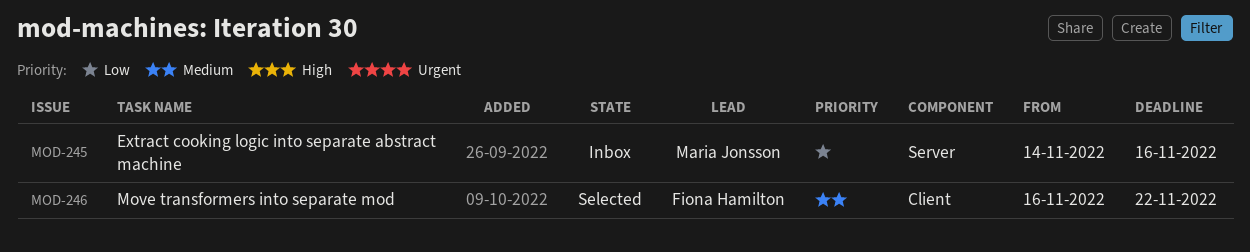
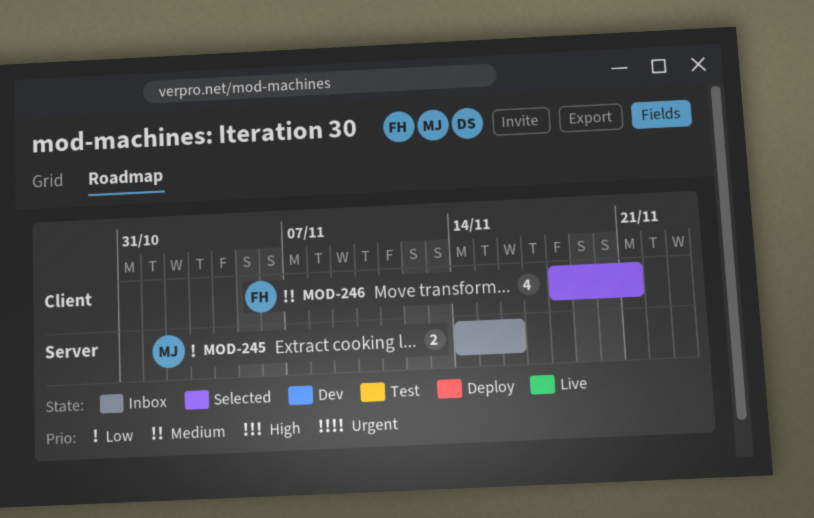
MOD-246, start: Nov 16 -> Nov 18
MOD-246, due: Nov 22 -> Nov 21

